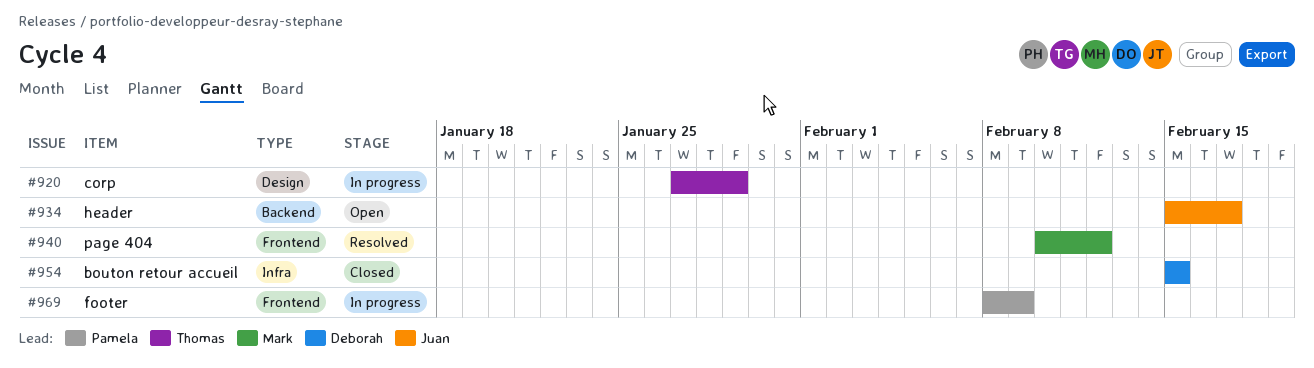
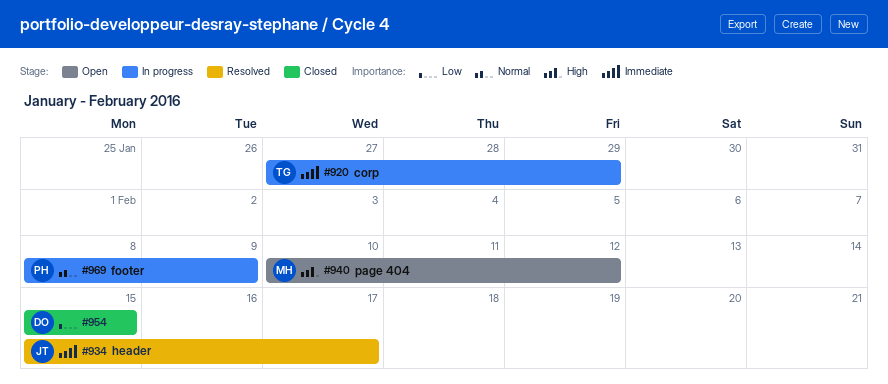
#934, status: Open -> Resolved
#940, status: Resolved -> Open

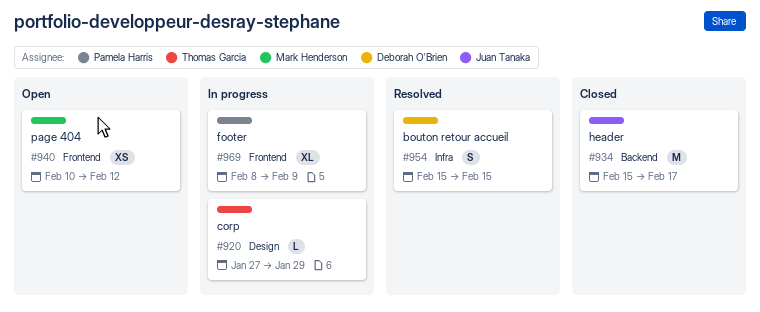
#934, status: Resolved -> Closed
#954, status: Closed -> Resolved

